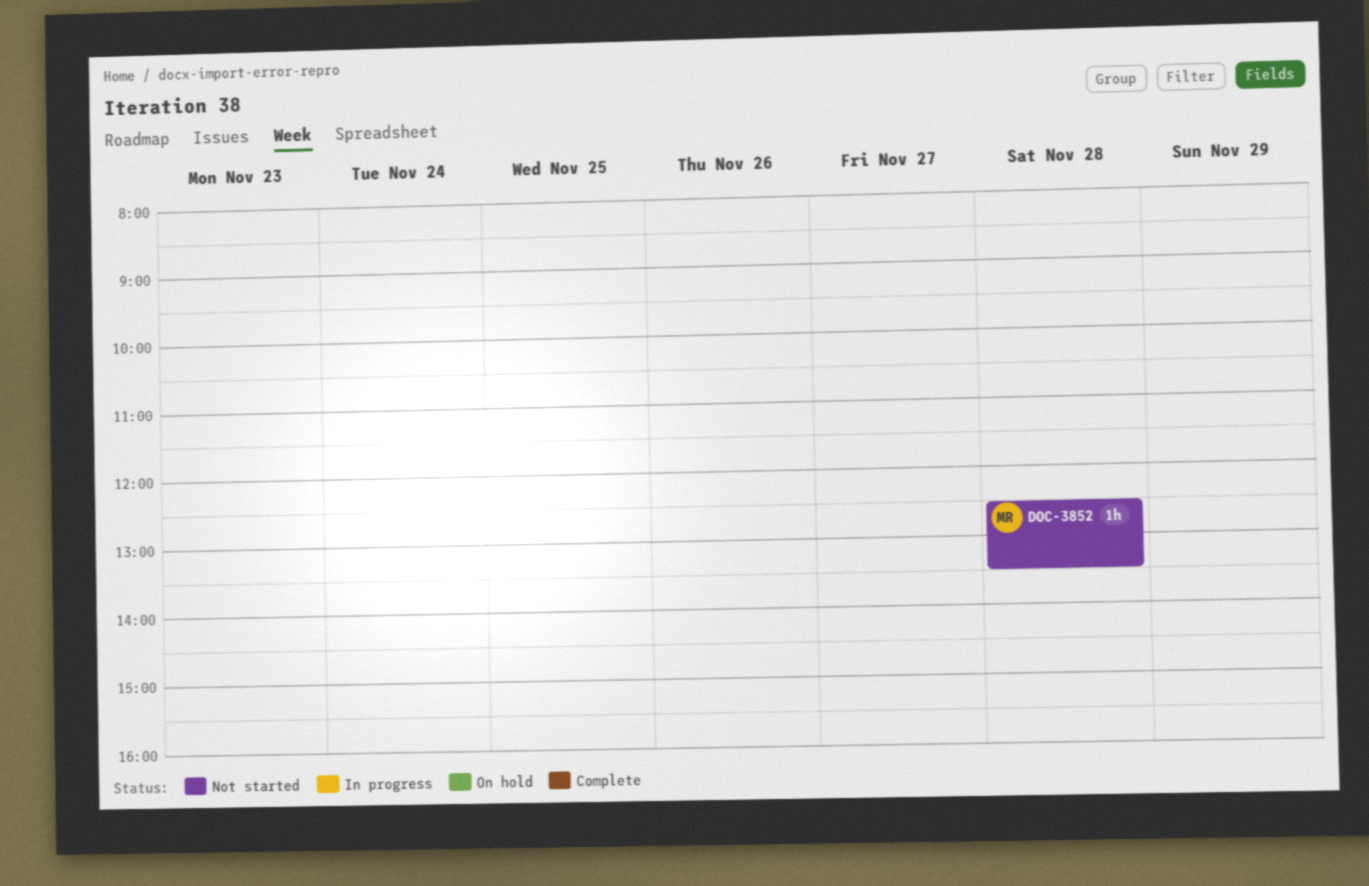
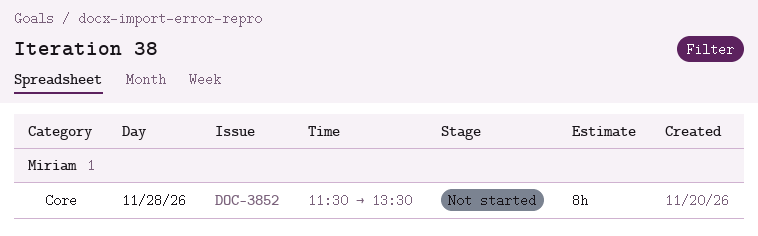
DOC-3852, estimate: 1h -> 8h
DOC-3852, begins: 12:30 -> 11:30

